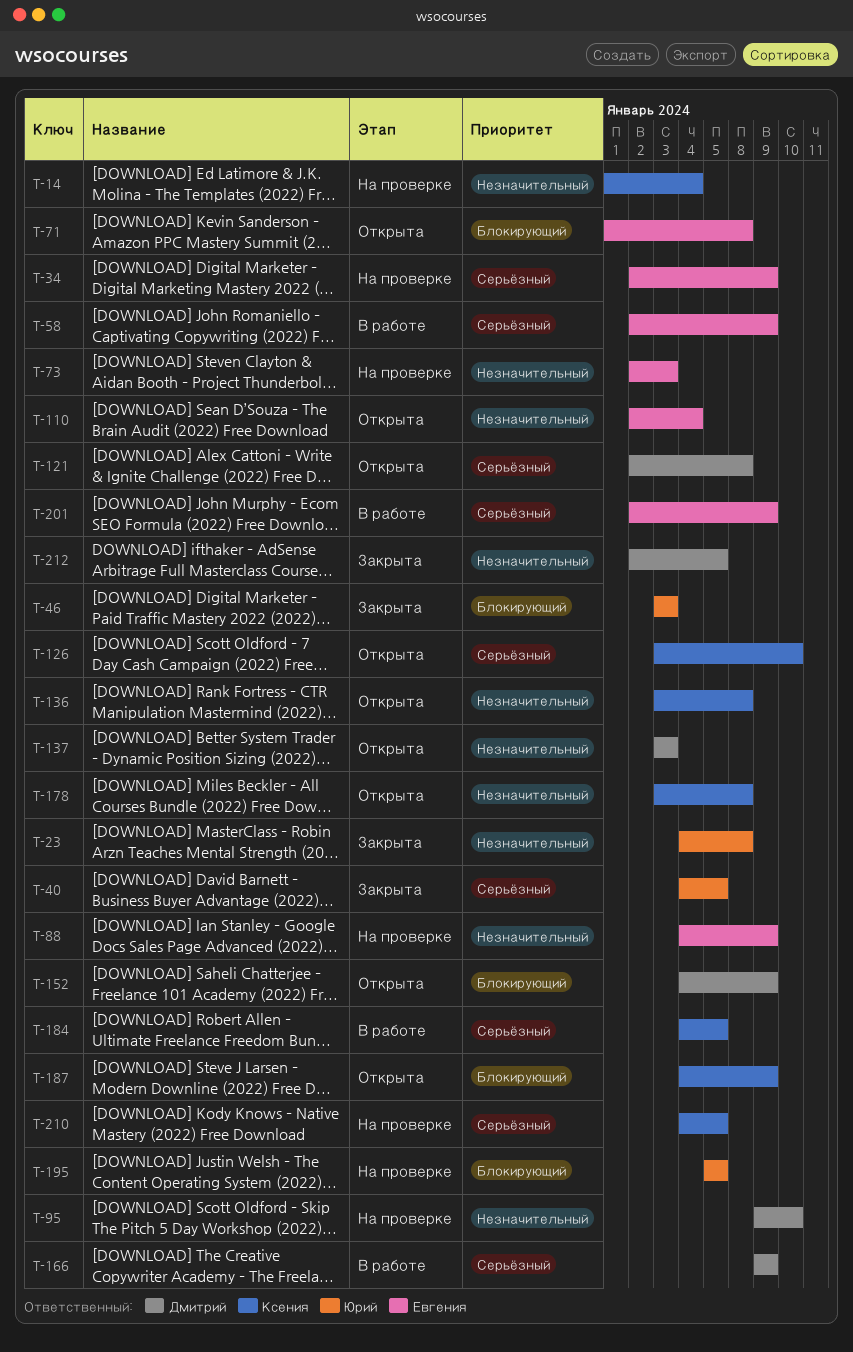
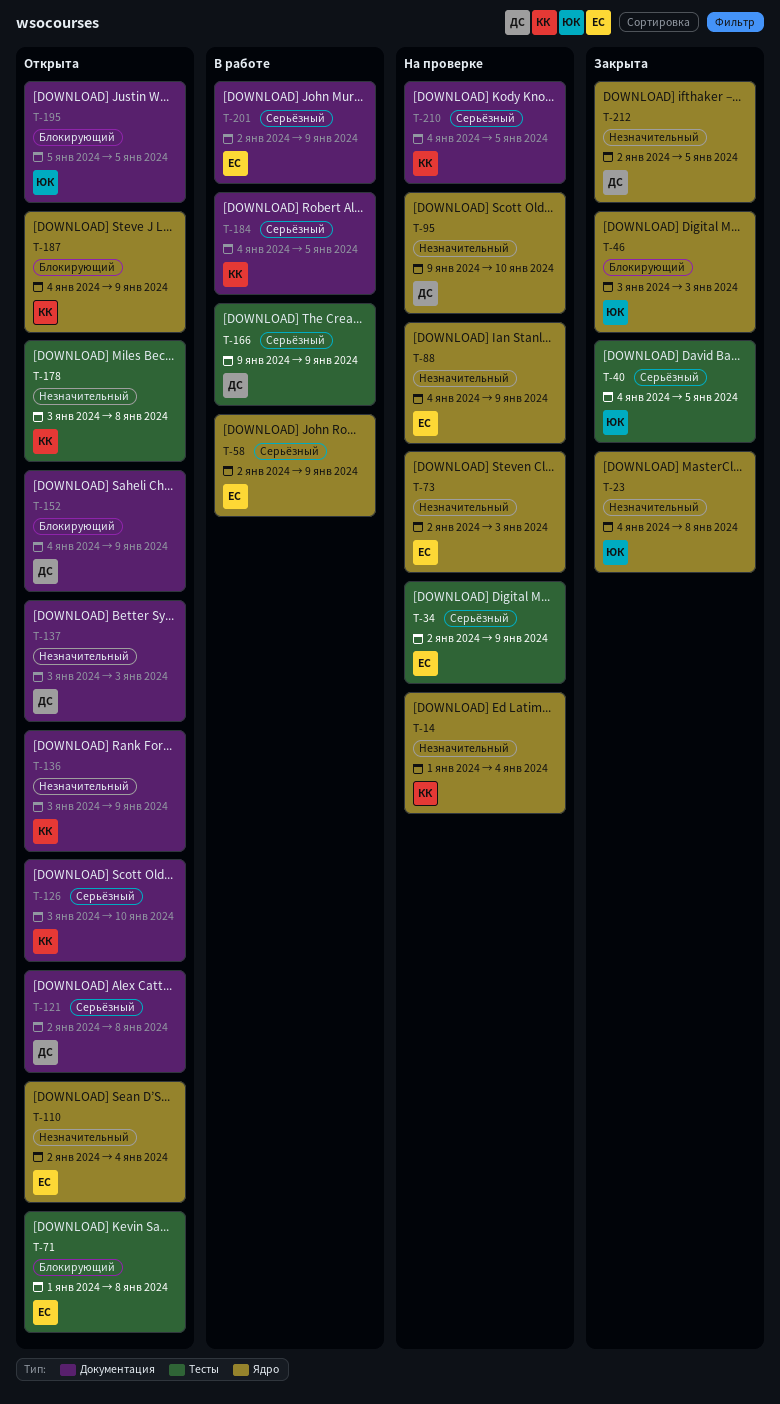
T-136, due: Jan 8 -> Jan 9
T-195, status: На проверке -> Открыта

